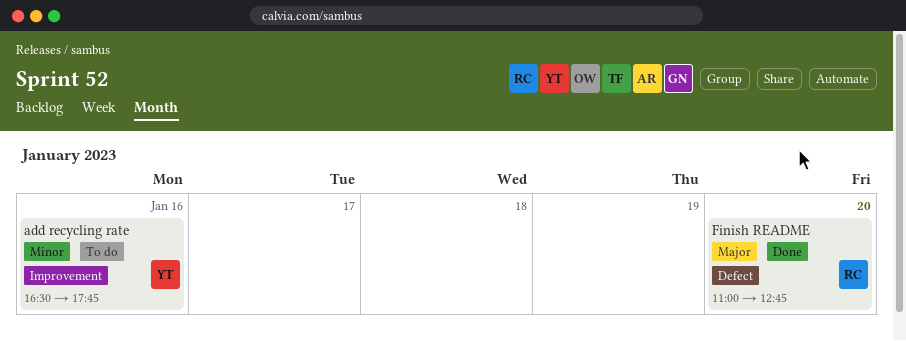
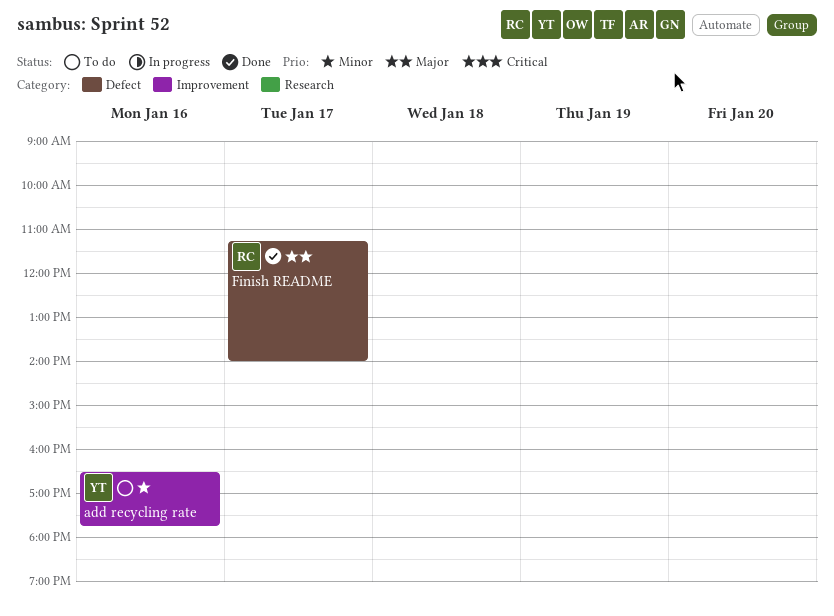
Finish README, day: Jan 20 -> Jan 17
Finish README, begins: 11:00 -> 11:15
Finish README, ends: 12:45 -> 14:00

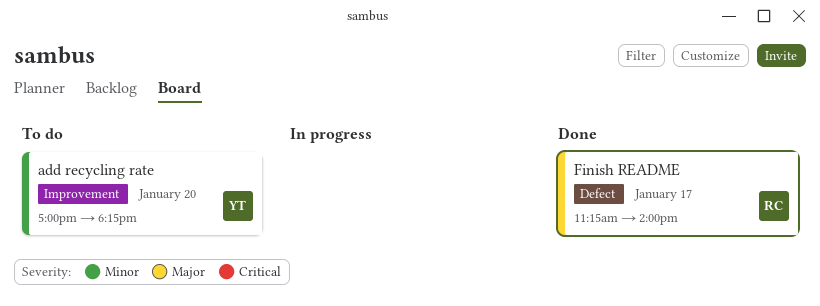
add recycling rate, day: Jan 16 -> Jan 20
add recycling rate, begins: 16:30 -> 17:00
add recycling rate, ends: 17:45 -> 18:15

